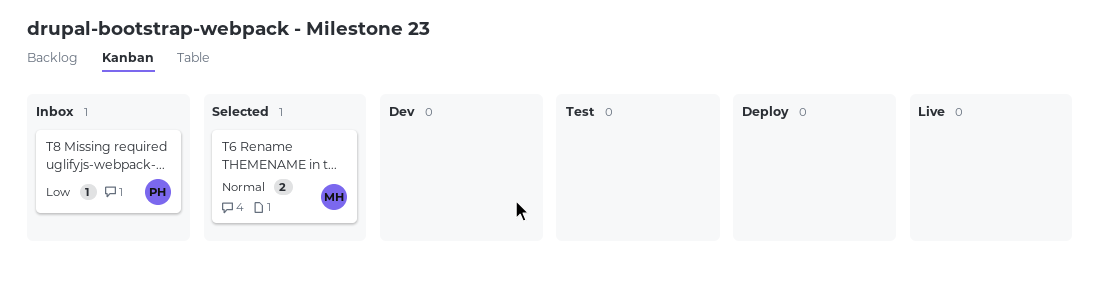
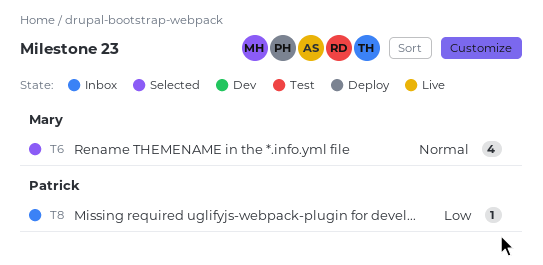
T6, estimate: 2 -> 4

